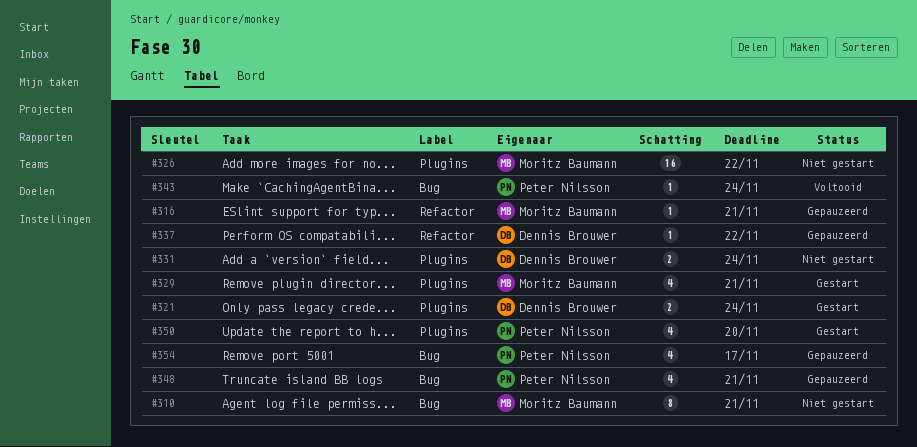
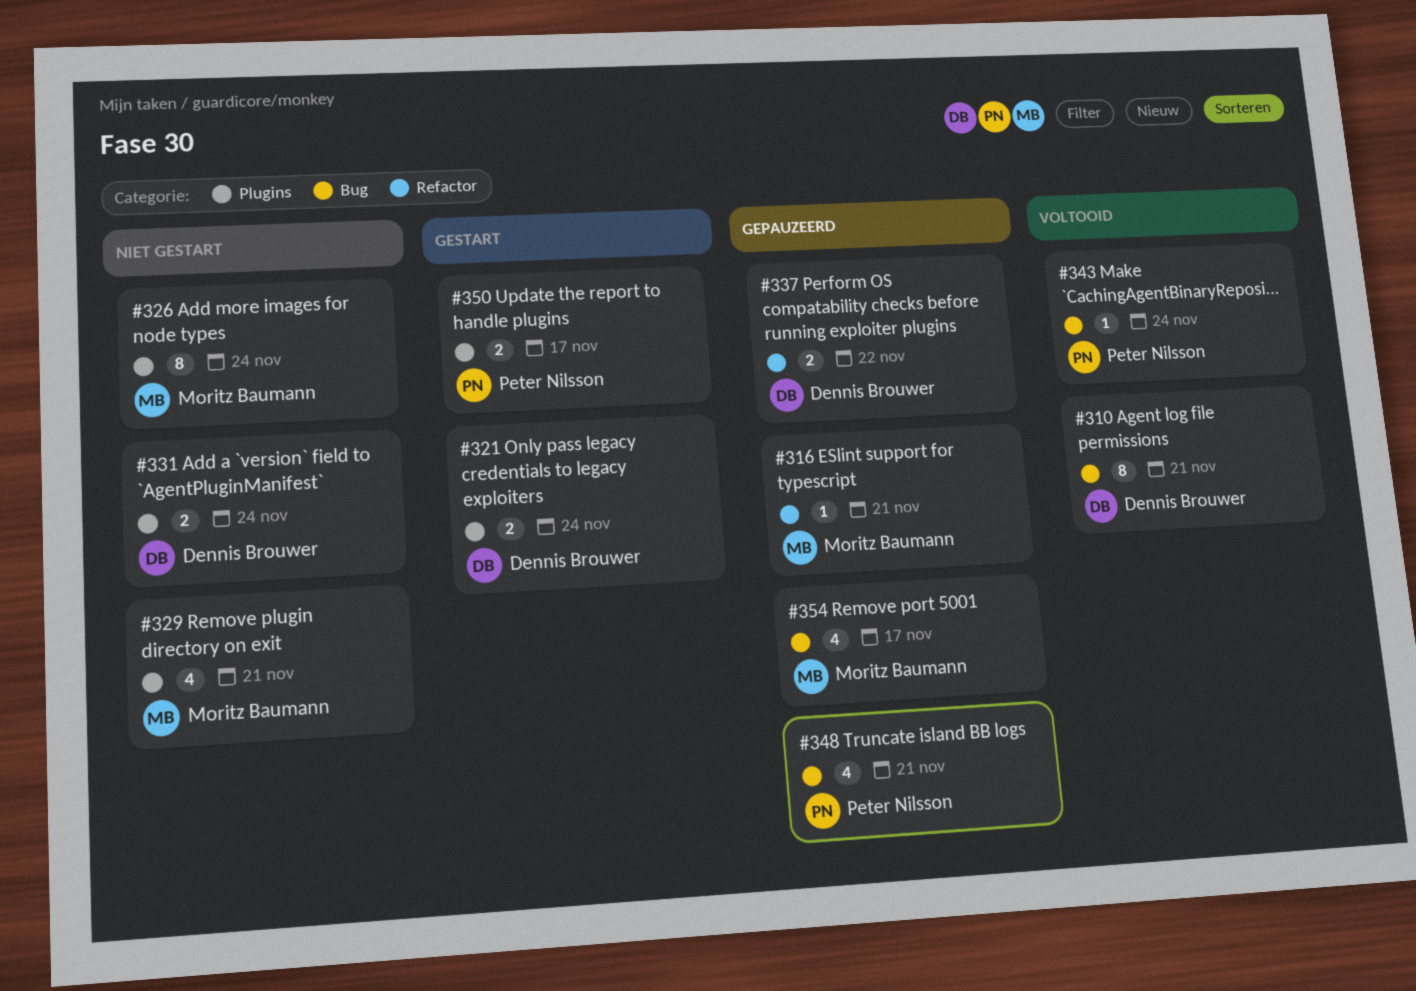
#310, status: Niet gestart -> Voltooid
#310, owner: Moritz Baumann -> Dennis Brouwer
#326, estimate: 16 -> 8
#326, due: Nov 22 -> Nov 24
#329, status: Gestart -> Niet gestart
#337, estimate: 1 -> 2
#350, estimate: 4 -> 2
#350, due: Nov 20 -> Nov 17
#354, owner: Peter Nilsson -> Moritz Baumann

